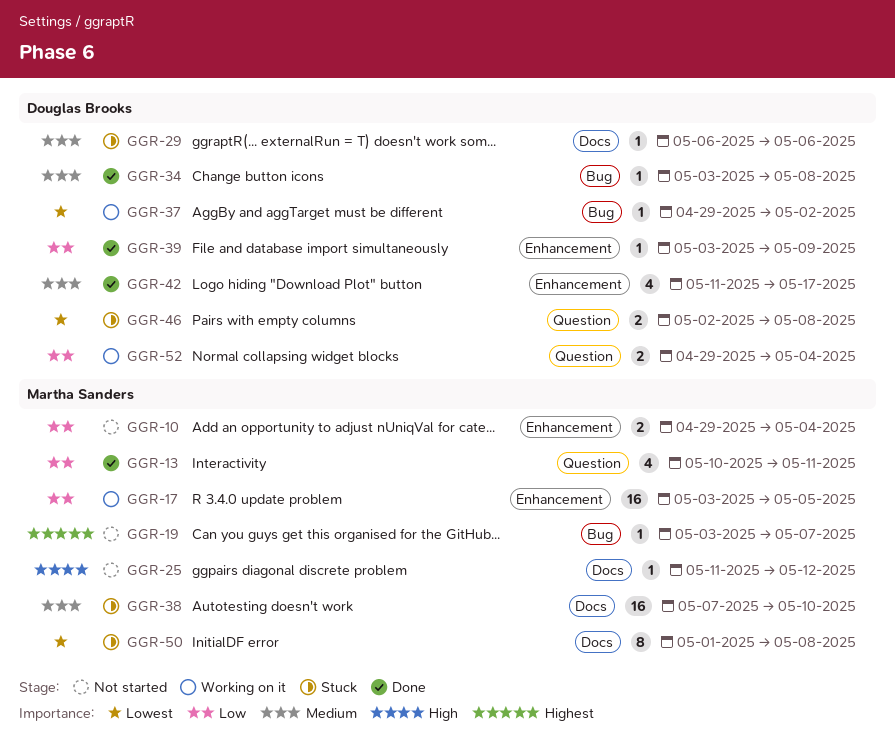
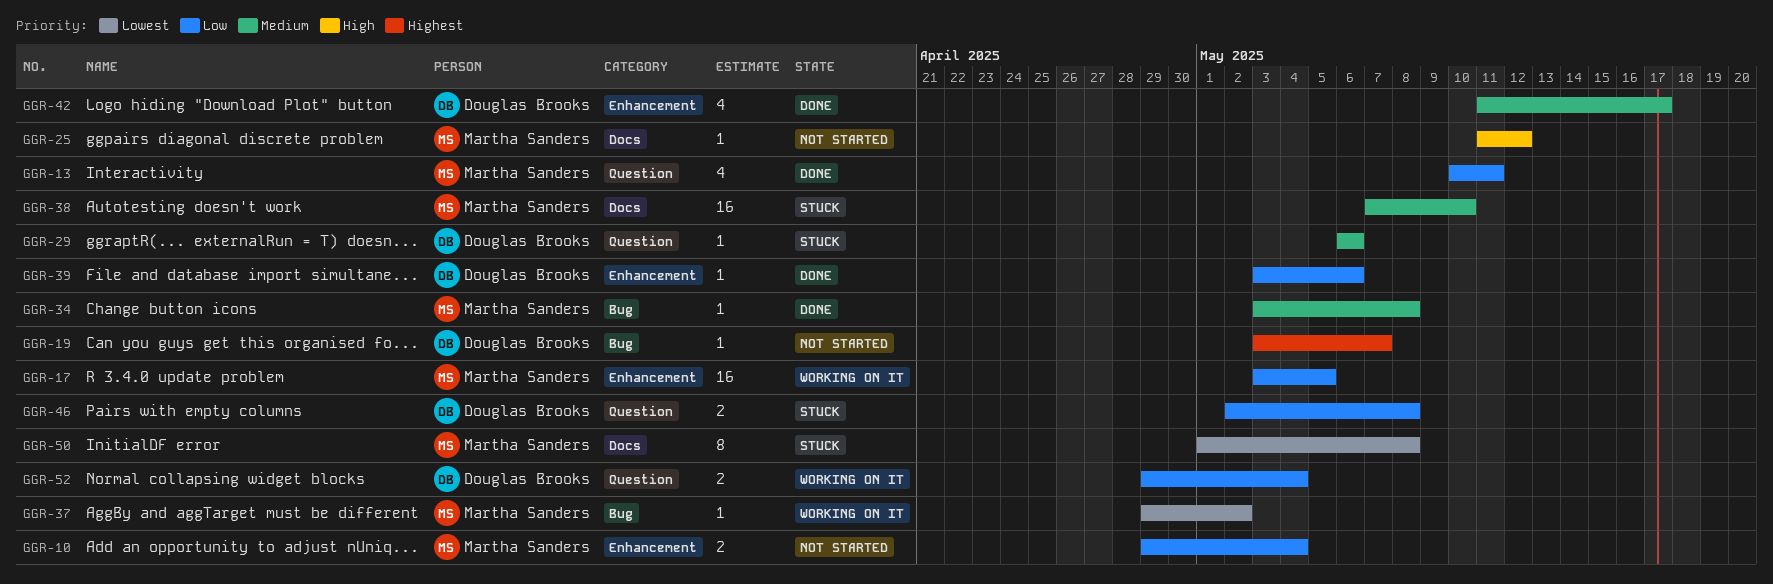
GGR-19, owner: Martha Sanders -> Douglas Brooks
GGR-29, label: Docs -> Question
GGR-34, owner: Douglas Brooks -> Martha Sanders
GGR-37, owner: Douglas Brooks -> Martha Sanders
GGR-39, due: May 9 -> May 6
GGR-46, priority: Lowest -> Low

